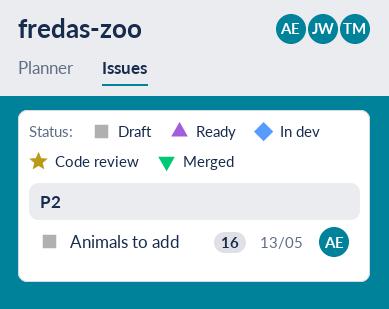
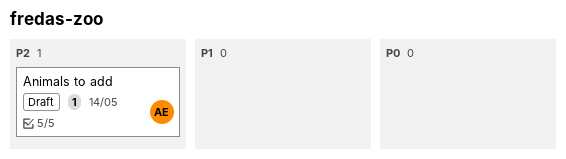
Animals to add, estimate: 16 -> 1
Animals to add, due: May 13 -> May 14

